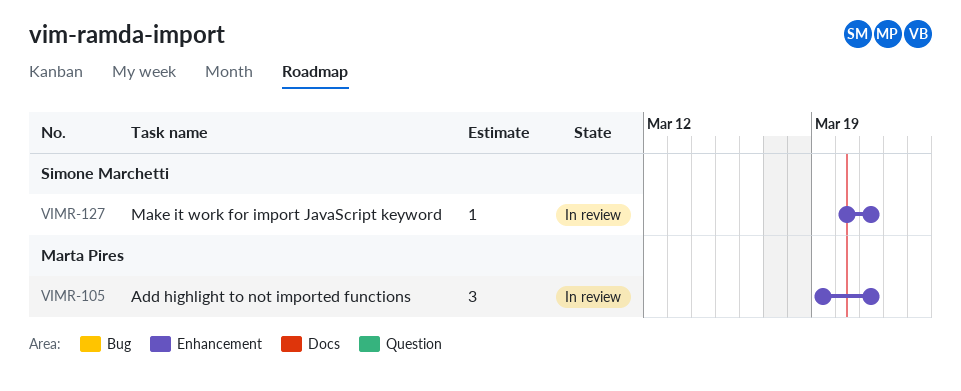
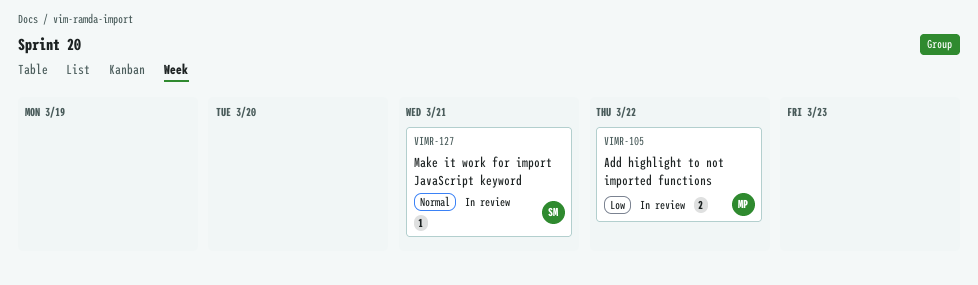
VIMR-105, estimate: 3 -> 2
VIMR-105, due: Mar 21 -> Mar 22

